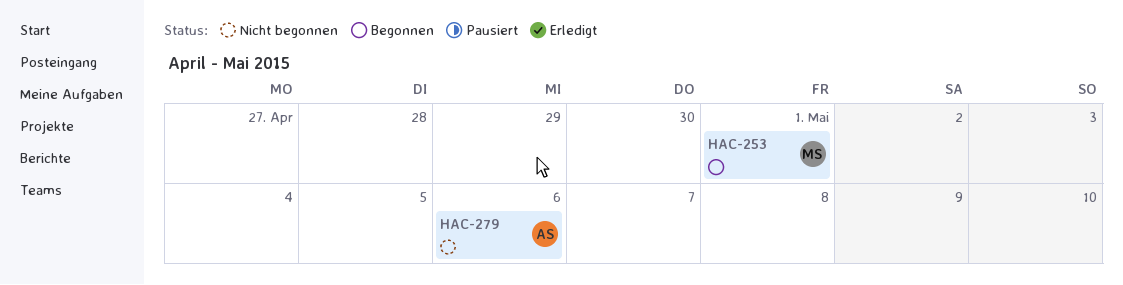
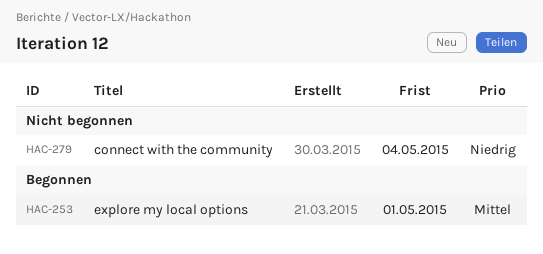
HAC-279, due: May 6 -> May 4

